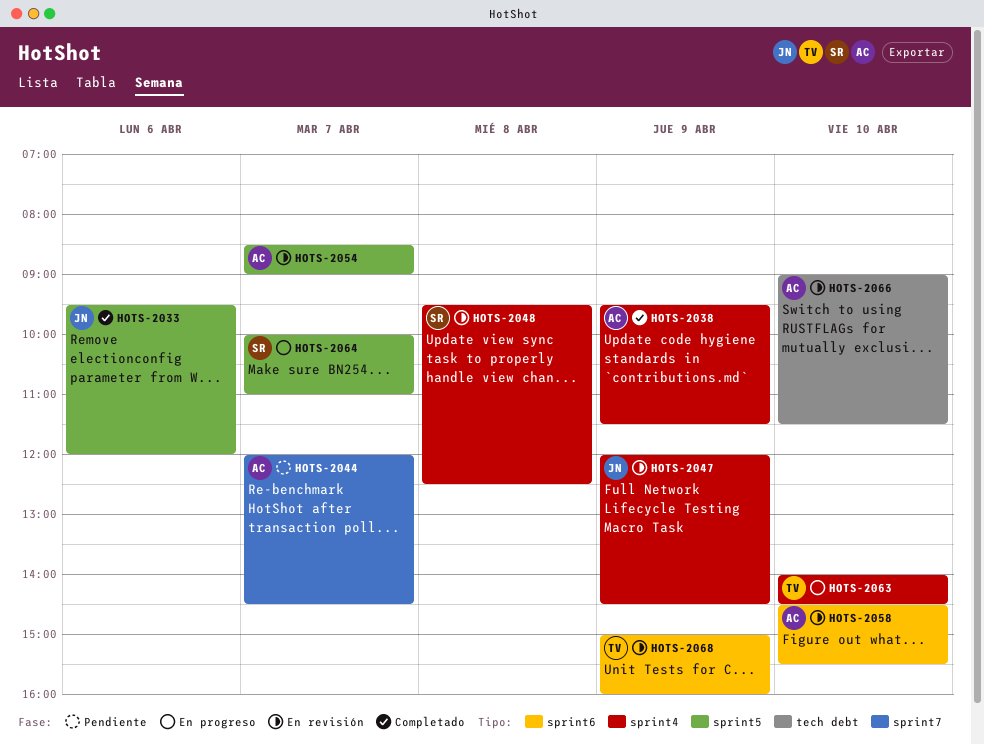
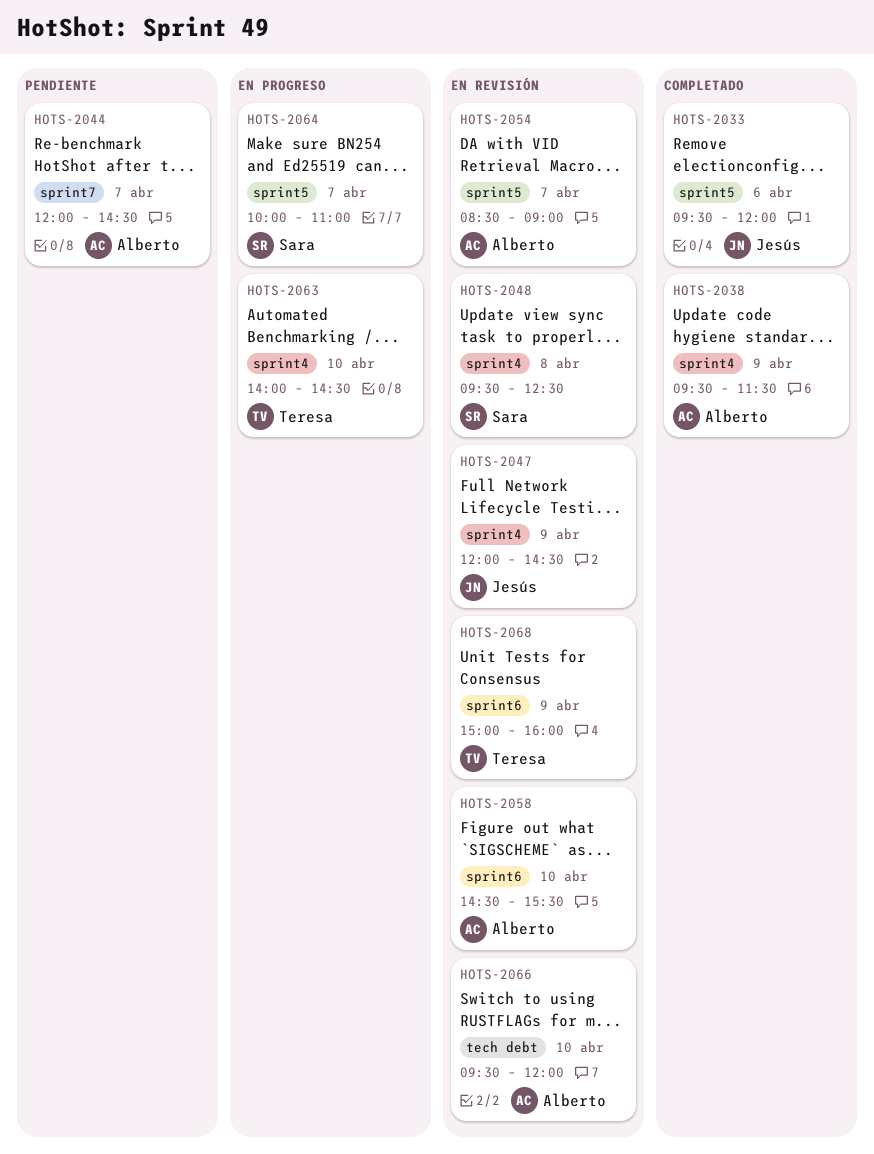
HOTS-2066, begins: 09:00 -> 09:30
HOTS-2066, ends: 11:30 -> 12:00

